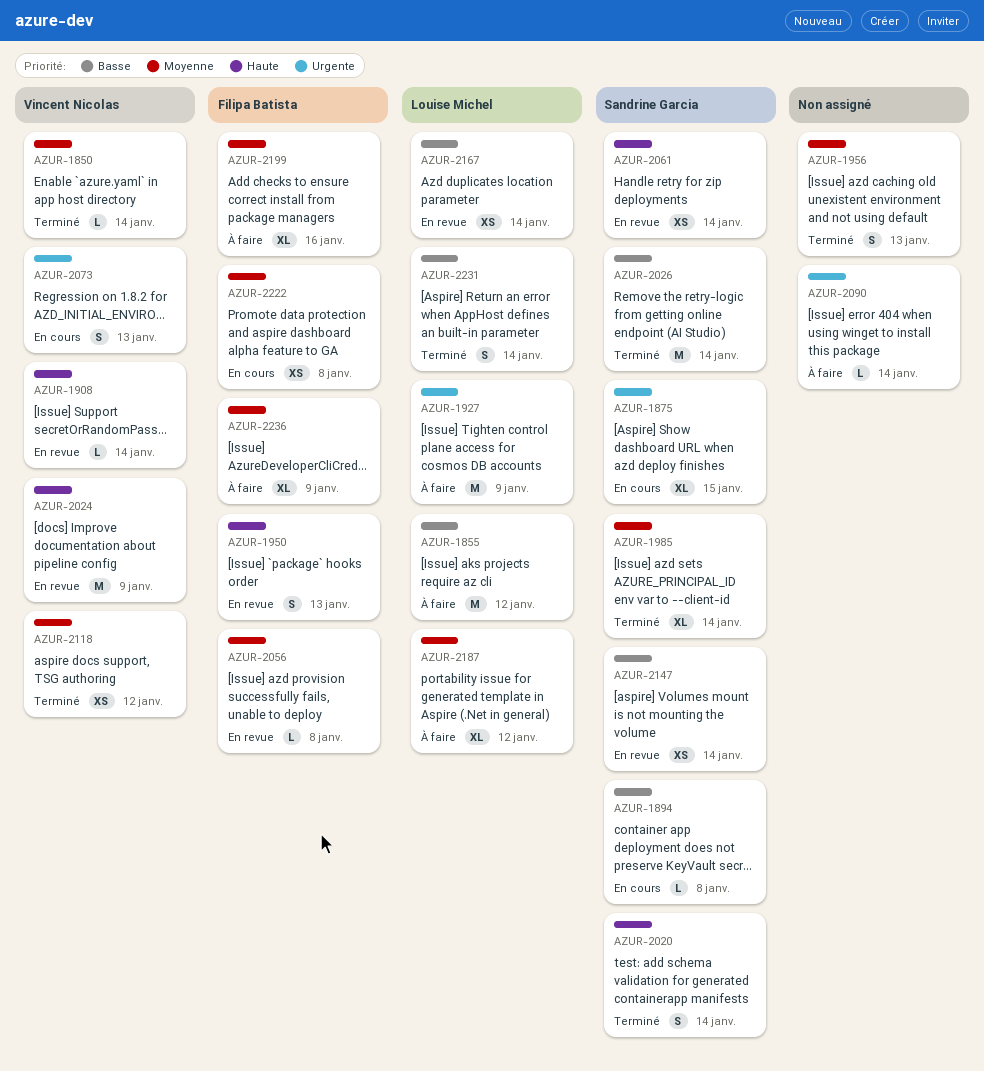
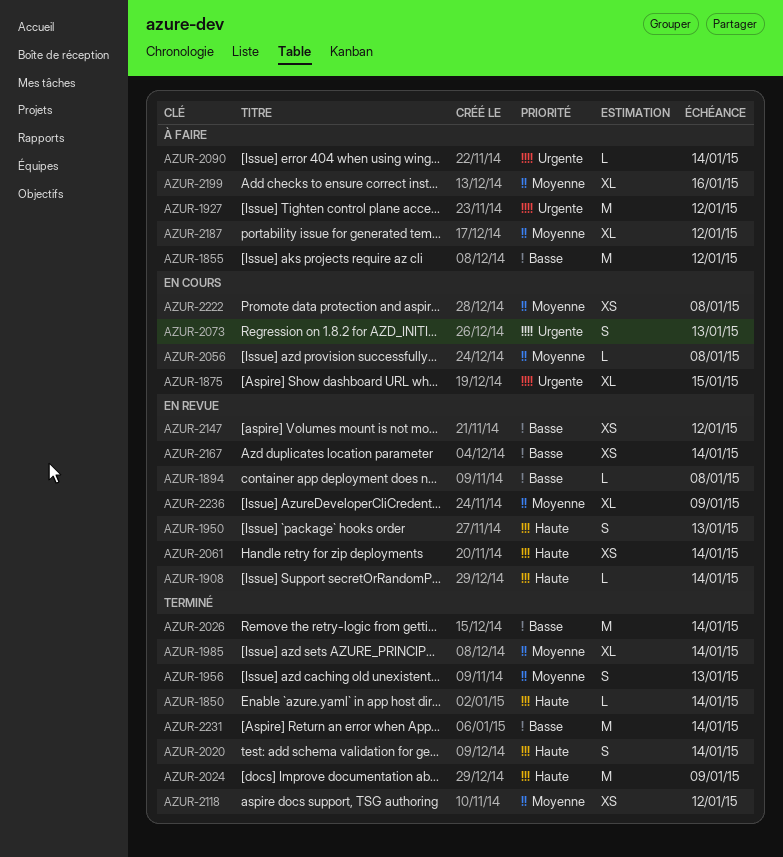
AZUR-1850, priority: Moyenne -> Haute
AZUR-1894, status: En cours -> En revue
AZUR-1927, due: Jan 9 -> Jan 12
AZUR-2024, status: En revue -> Terminé
AZUR-2056, status: En revue -> En cours
AZUR-2147, due: Jan 14 -> Jan 12
AZUR-2231, estimate: S -> M
AZUR-2236, status: À faire -> En revue

